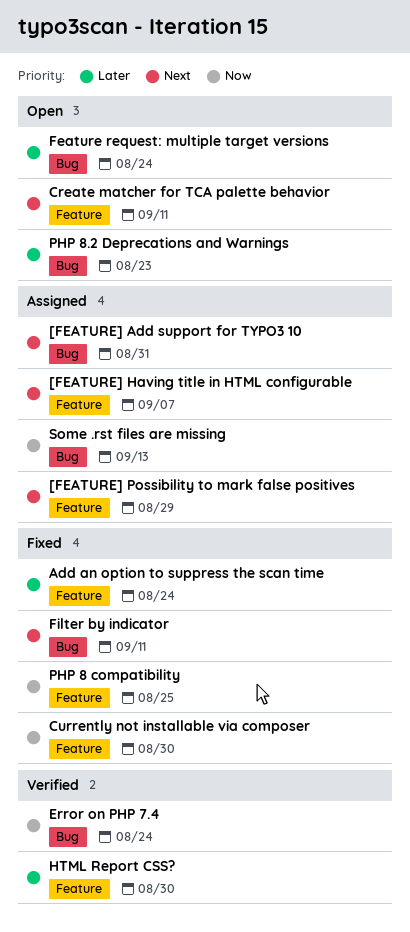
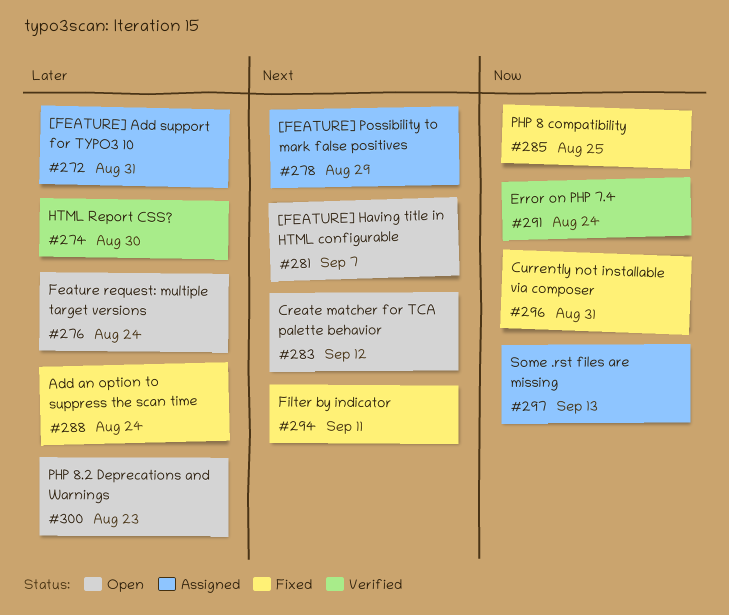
[FEATURE] Add support for TYPO3 10, priority: Next -> Later
[FEATURE] Having title in HTML configurable, status: Assigned -> Open
Create matcher for TCA palette behavior, due: Sep 11 -> Sep 12
Currently not installable via composer, due: Aug 30 -> Aug 31

